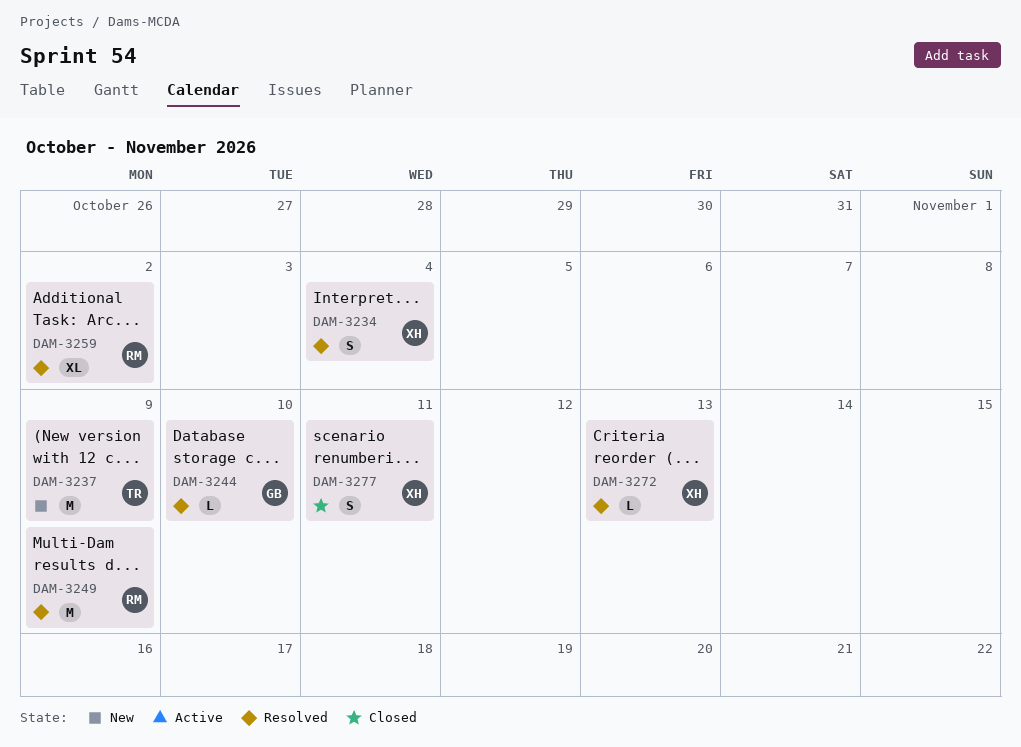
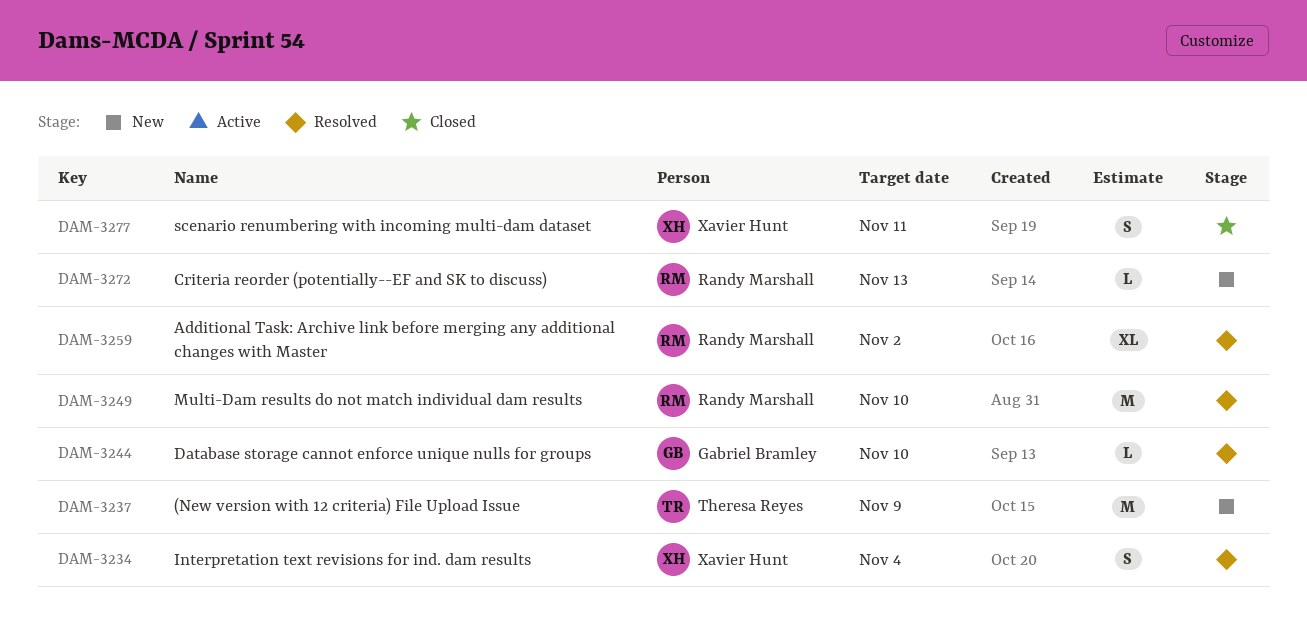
DAM-3249, due: Nov 9 -> Nov 10
DAM-3272, status: Resolved -> New
DAM-3272, owner: Xavier Hunt -> Randy Marshall

